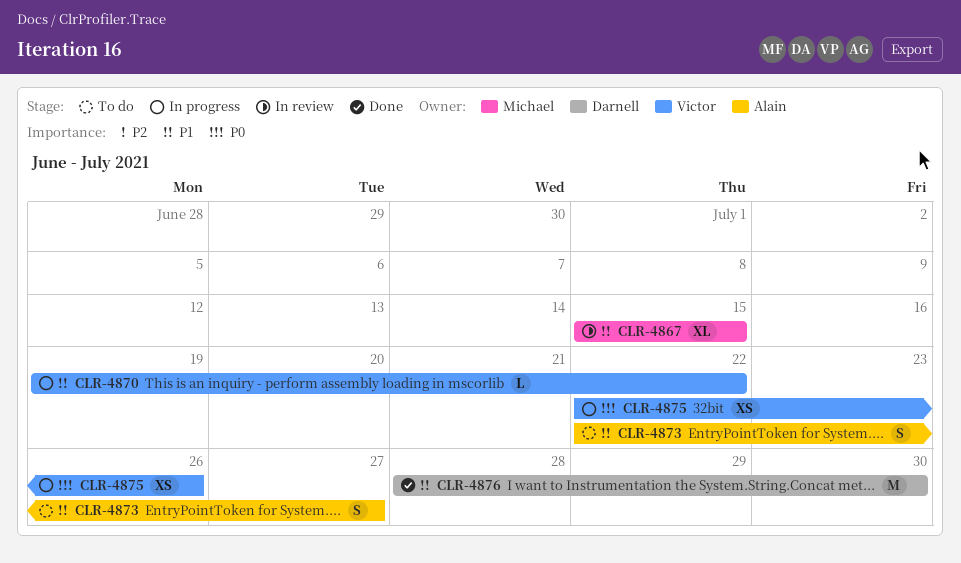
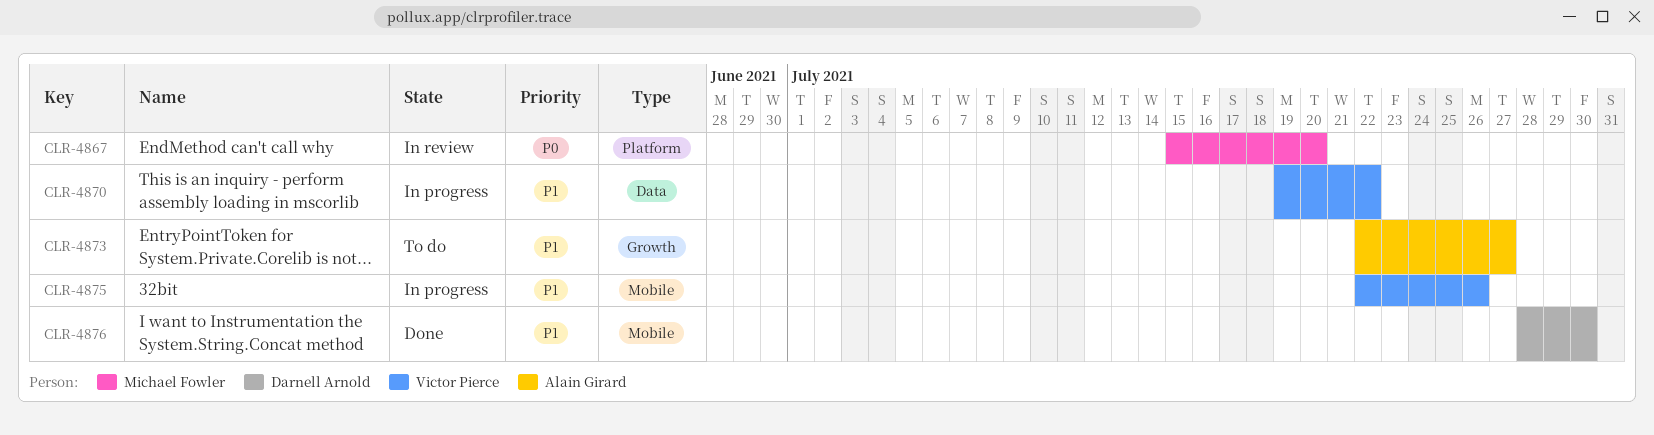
CLR-4867, priority: P1 -> P0
CLR-4867, due: Jul 15 -> Jul 20
CLR-4875, priority: P0 -> P1

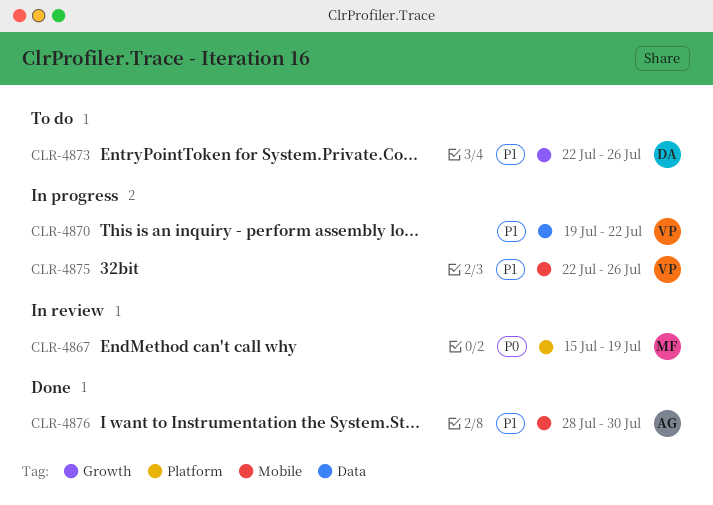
CLR-4867, due: Jul 20 -> Jul 19
CLR-4873, owner: Alain Girard -> Darnell Arnold
CLR-4873, due: Jul 27 -> Jul 26
CLR-4876, owner: Darnell Arnold -> Alain Girard

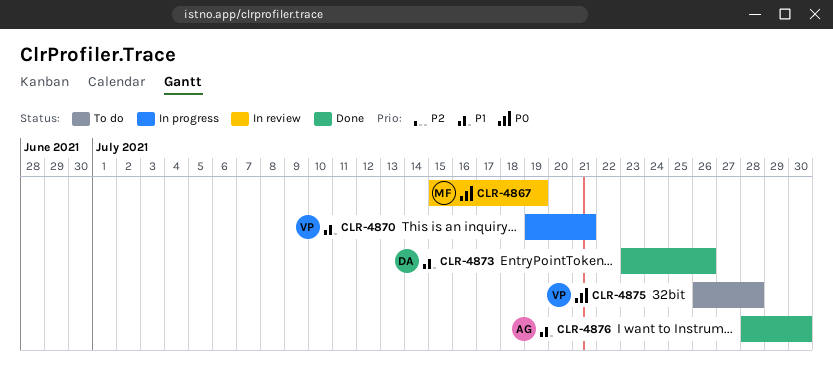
CLR-4870, due: Jul 22 -> Jul 21
CLR-4873, status: To do -> Done
CLR-4873, start: Jul 22 -> Jul 23
CLR-4875, status: In progress -> To do
CLR-4875, priority: P1 -> P0
CLR-4875, start: Jul 22 -> Jul 26
CLR-4875, due: Jul 26 -> Jul 28

